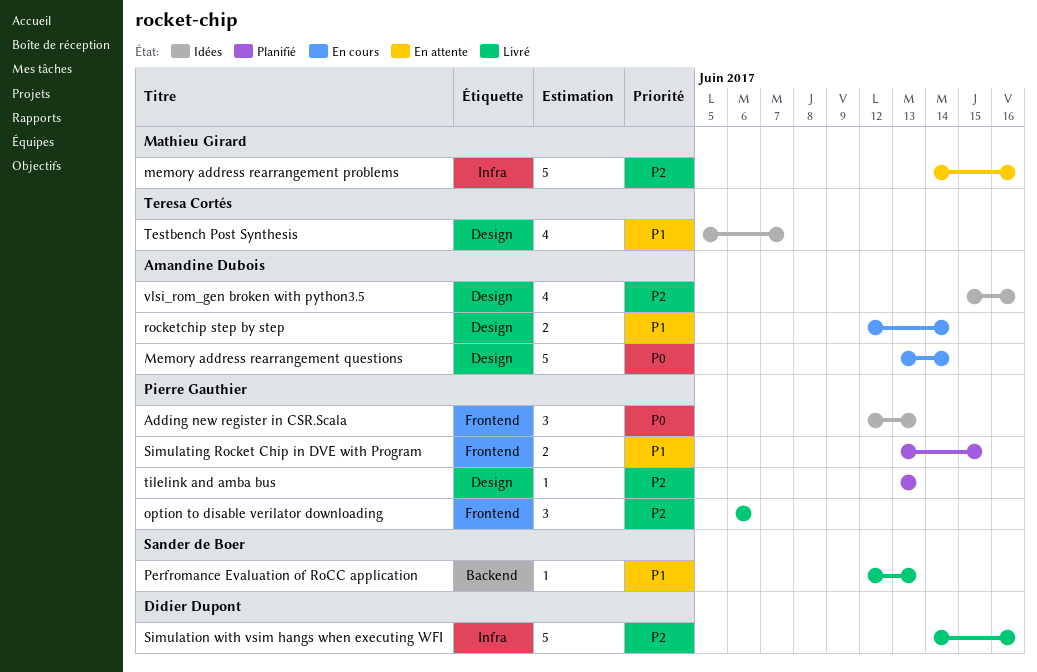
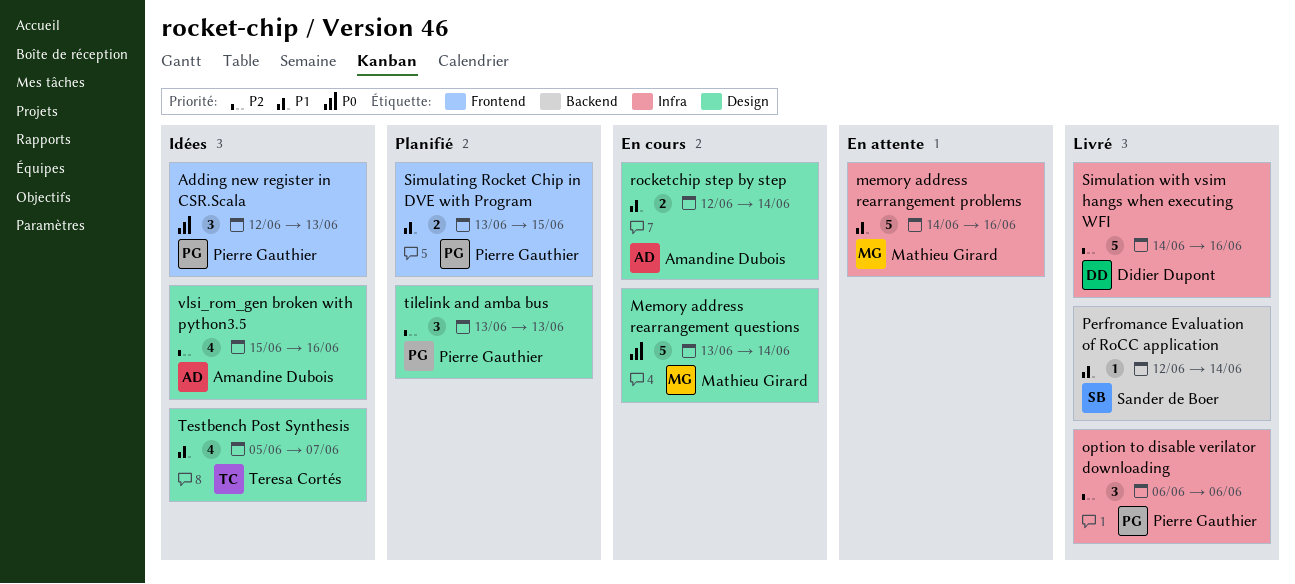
memory address rearrangement problems, priority: P2 -> P1
Memory address rearrangement questions, owner: Amandine Dubois -> Mathieu Girard
option to disable verilator downloading, label: Frontend -> Infra
Perfromance Evaluation of RoCC application, due: Jun 13 -> Jun 14
tilelink and amba bus, estimate: 1 -> 3

